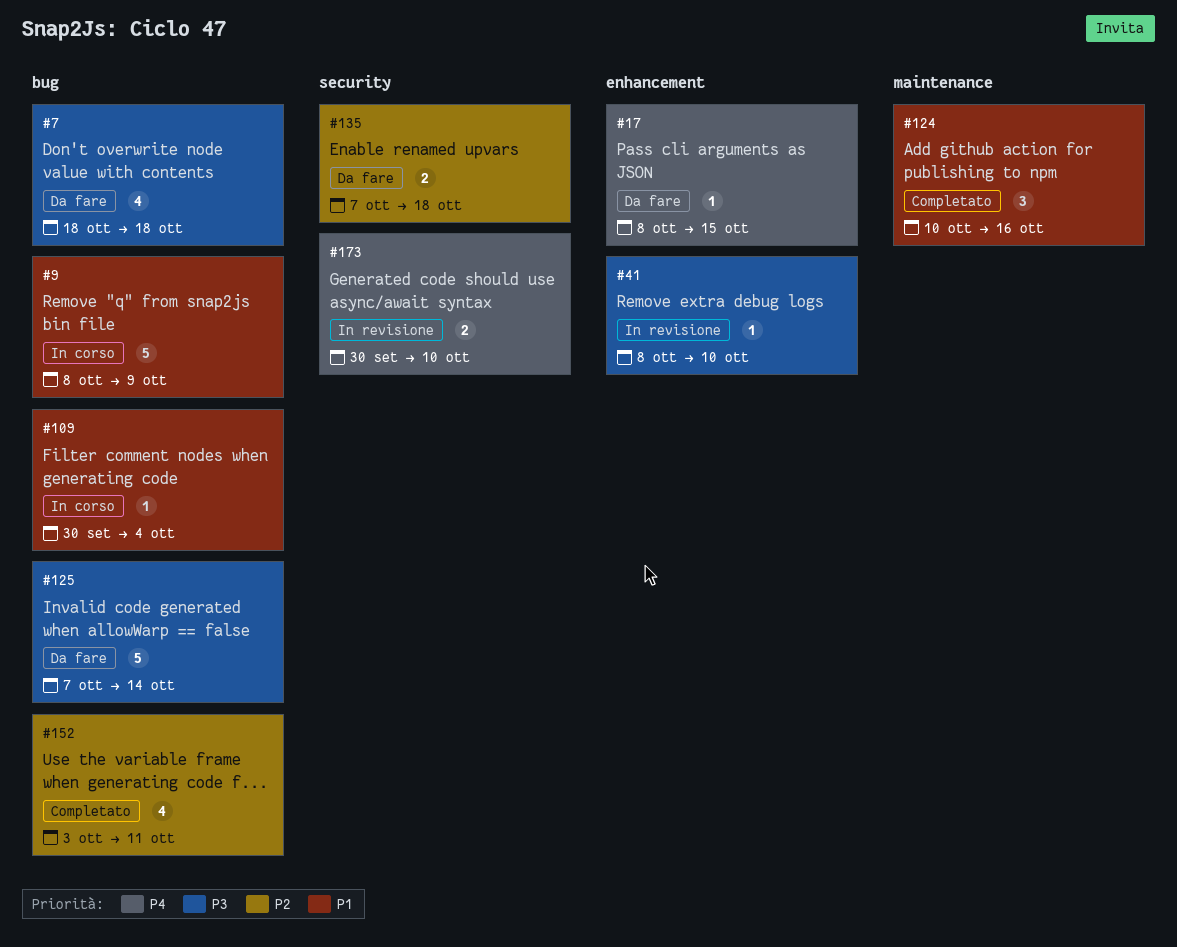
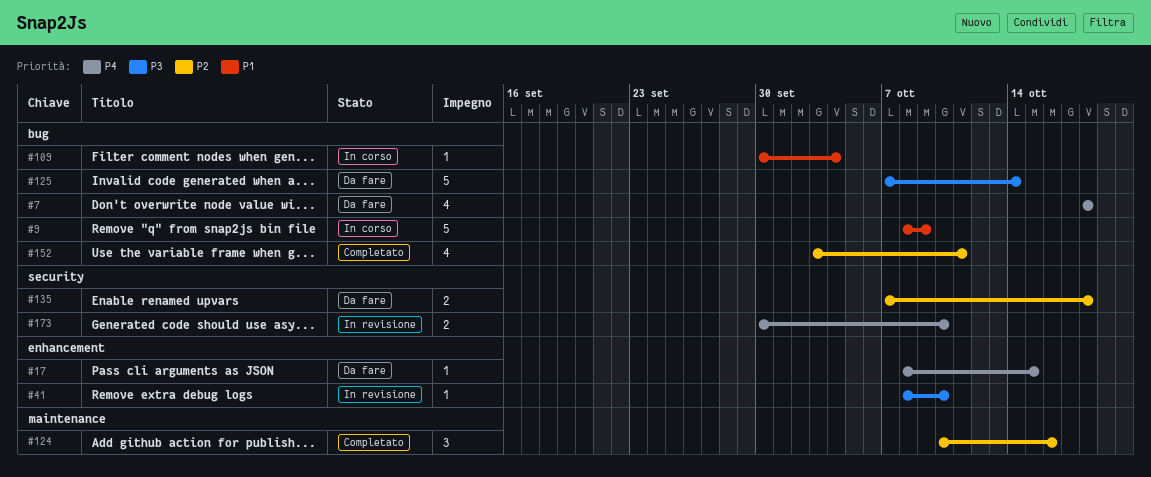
#7, priority: P3 -> P4
#124, priority: P1 -> P2

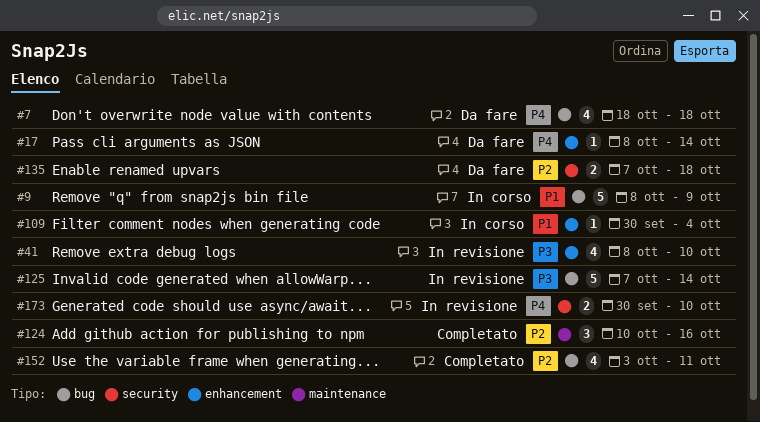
#17, due: Oct 15 -> Oct 14
#41, estimate: 1 -> 4
#109, label: bug -> enhancement
#125, status: Da fare -> In revisione

